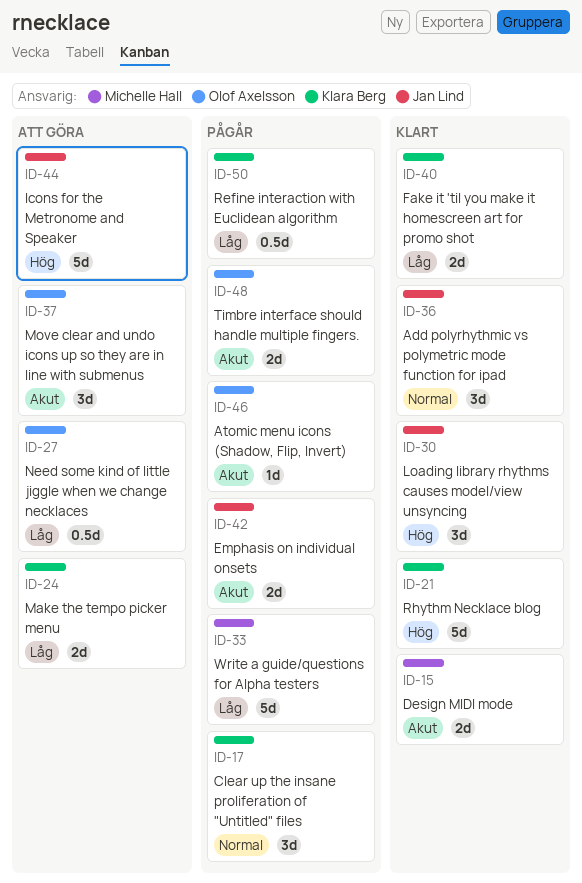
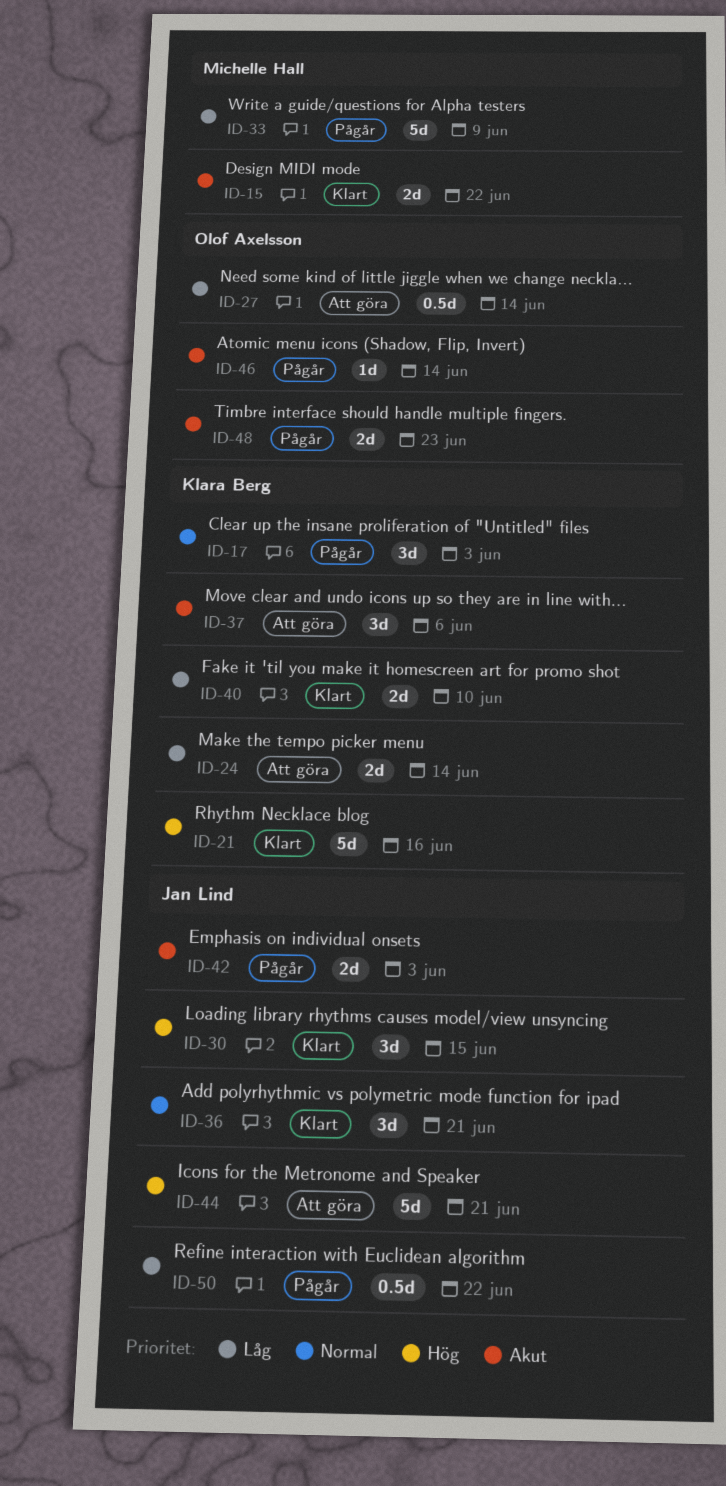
ID-37, owner: Olof Axelsson -> Klara Berg
ID-50, owner: Klara Berg -> Jan Lind

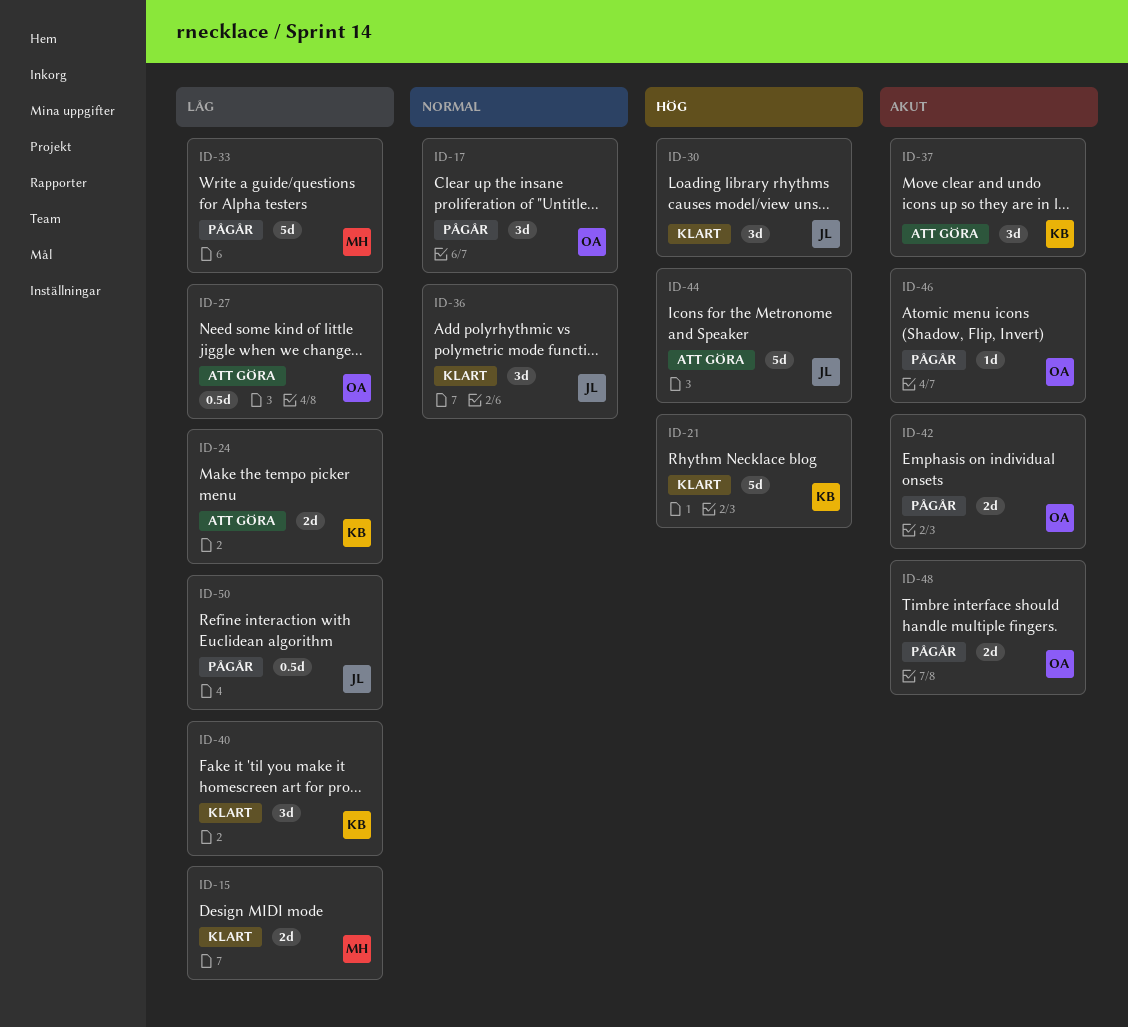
ID-15, priority: Akut -> Låg
ID-17, owner: Klara Berg -> Olof Axelsson
ID-40, estimate: 2d -> 3d
ID-42, owner: Jan Lind -> Olof Axelsson

